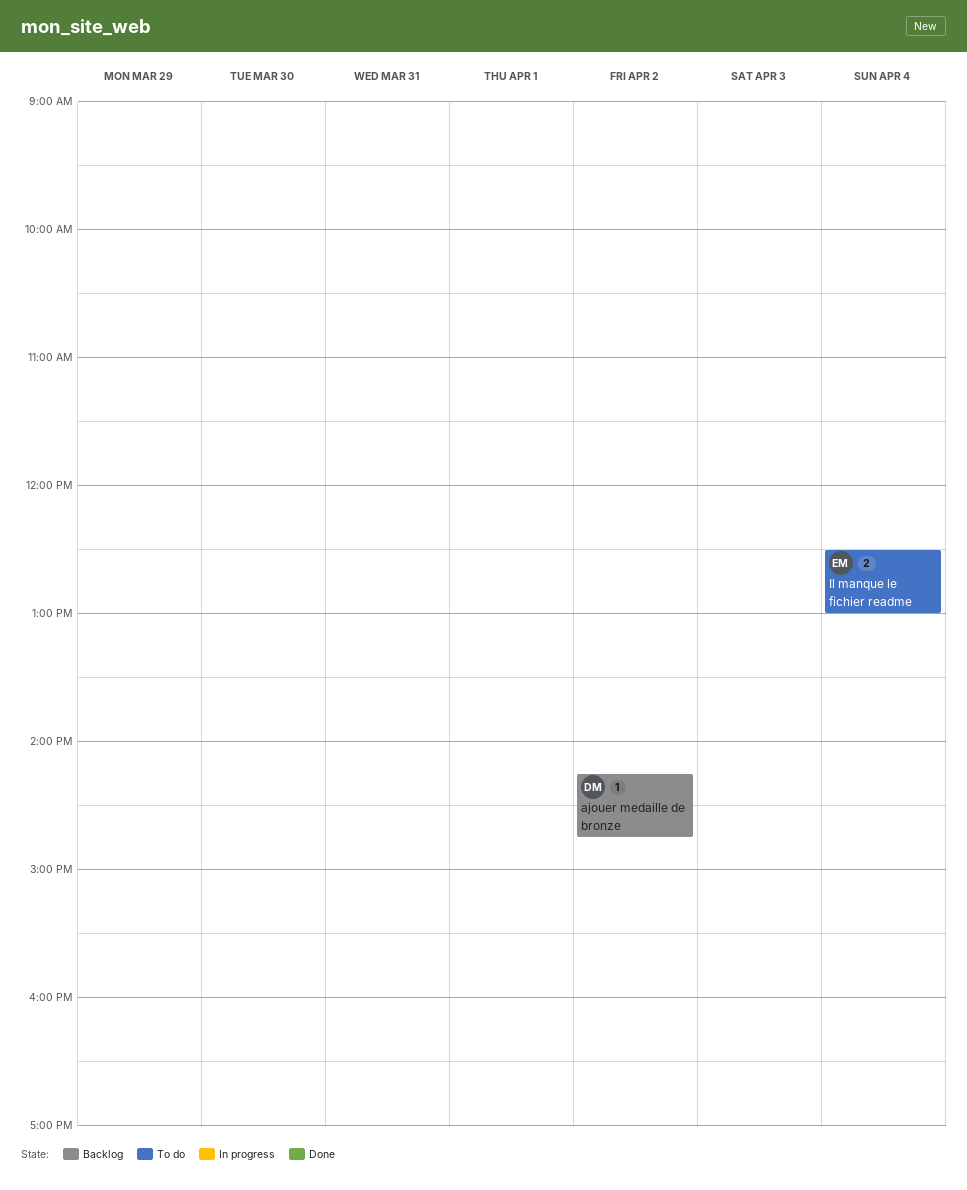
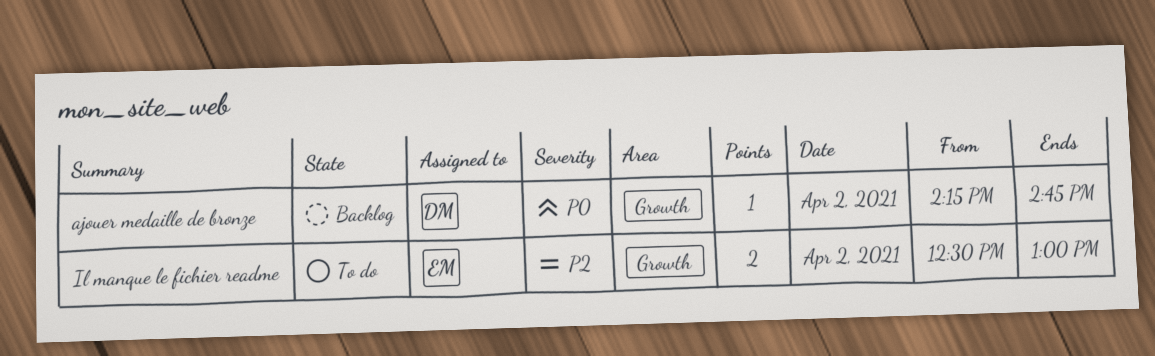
Il manque le fichier readme, day: Apr 4 -> Apr 2

